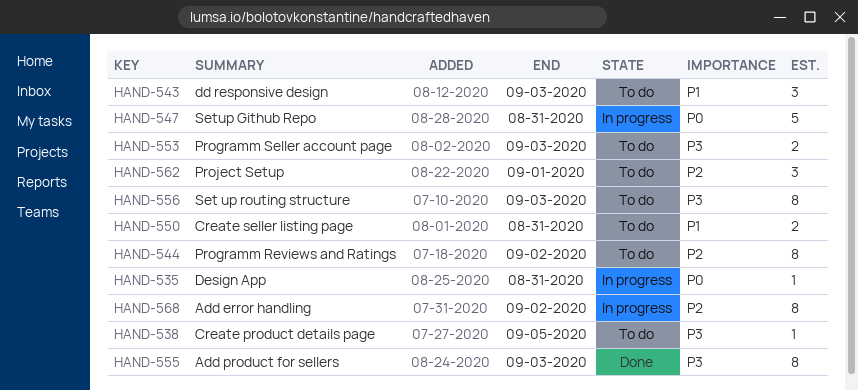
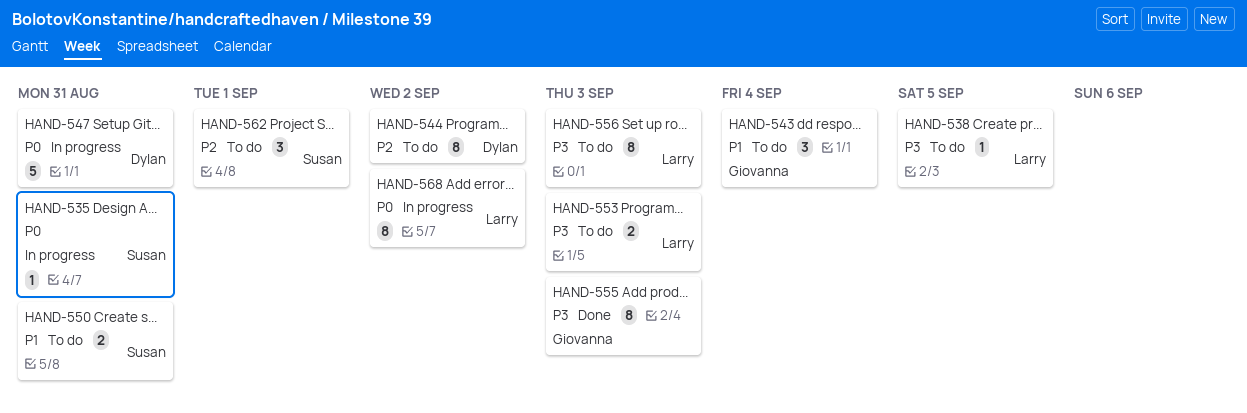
HAND-543, due: Sep 3 -> Sep 4
HAND-568, priority: P2 -> P0

